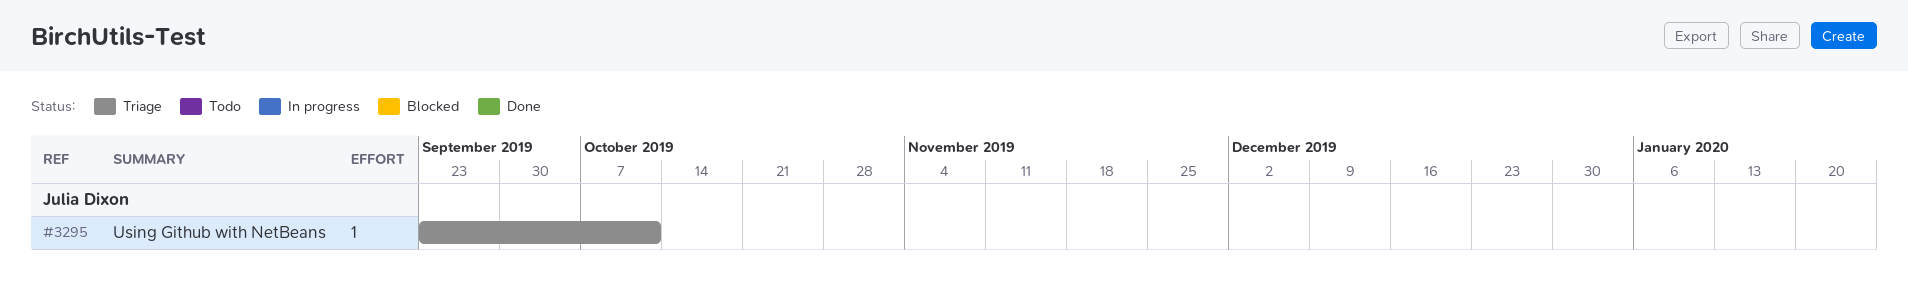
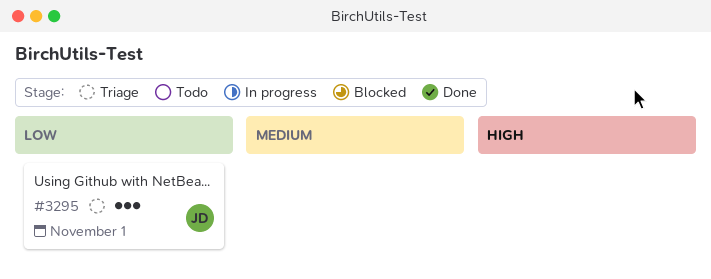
#3295, estimate: 1 -> 3
#3295, due: Oct 11 -> Nov 1

